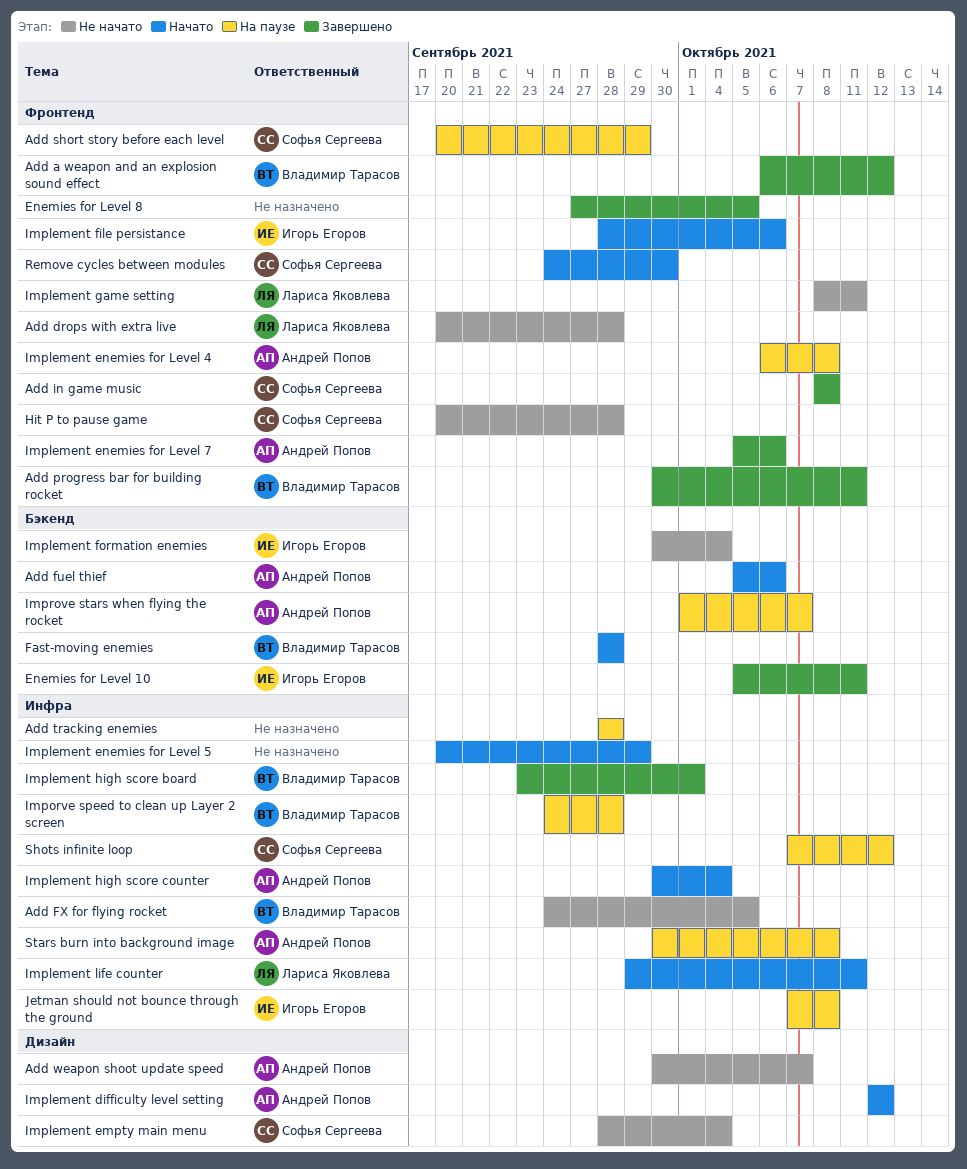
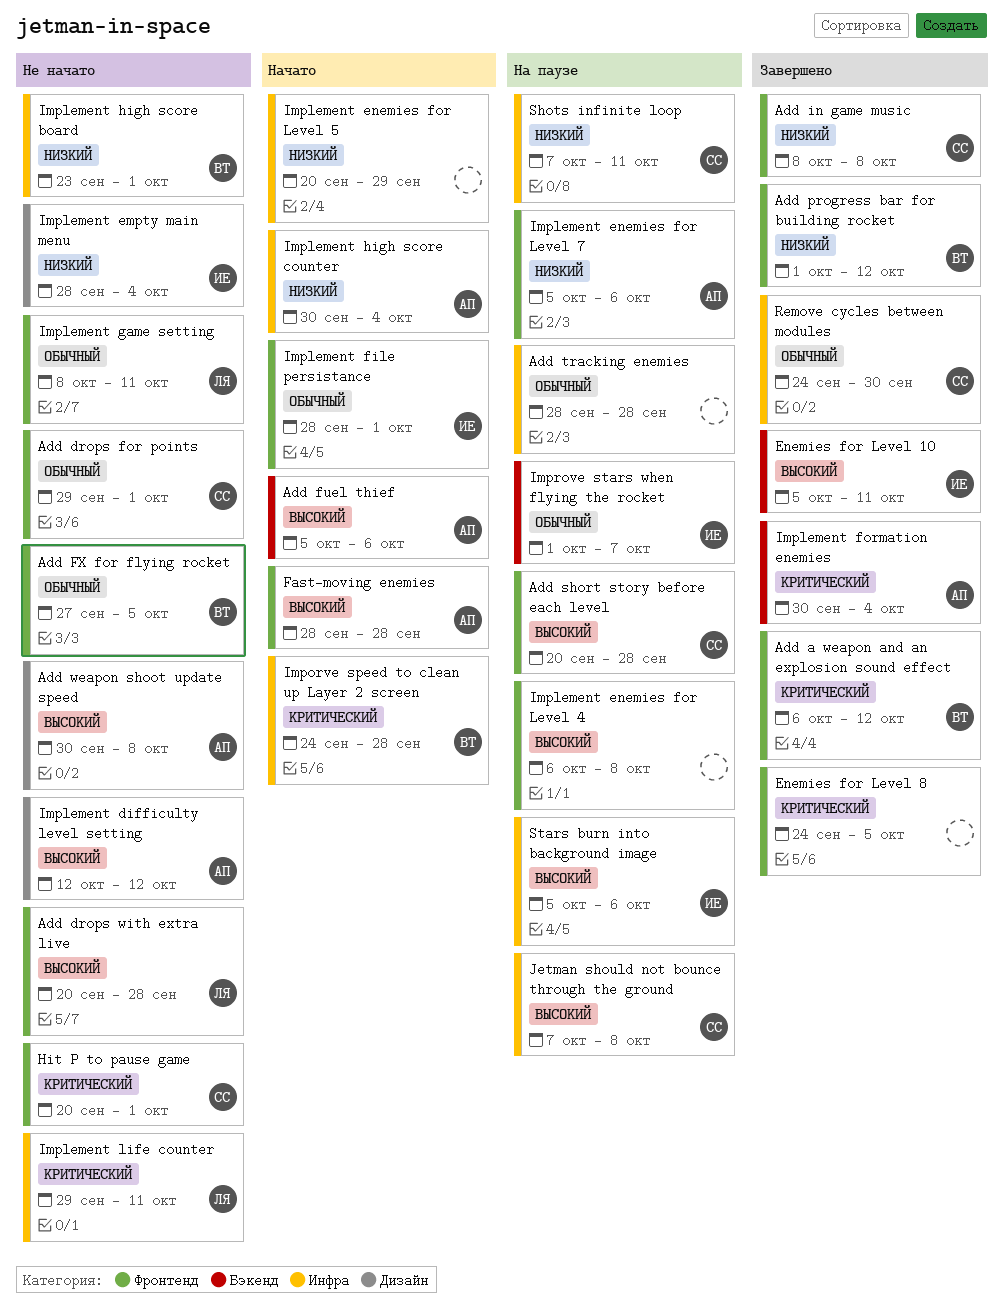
Add drops for points: none -> present
Add FX for flying rocket, label: Инфра -> Фронтенд
Add FX for flying rocket, start: Sep 24 -> Sep 27
Add progress bar for building rocket, start: Sep 30 -> Oct 1
Add progress bar for building rocket, due: Oct 11 -> Oct 12
Add short story before each level, due: Sep 29 -> Sep 28
Add weapon shoot update speed, due: Oct 7 -> Oct 8
Enemies for Level 8, start: Sep 27 -> Sep 24
Fast-moving enemies, owner: Владимир Тарасов -> Андрей Попов
Fast-moving enemies, label: Бэкенд -> Фронтенд
Hit P to pause game, due: Sep 28 -> Oct 1
Implement difficulty level setting, status: Начато -> Не начато
Implement empty main menu, owner: Софья Сергеева -> Игорь Егоров
Implement enemies for Level 4, owner: Андрей Попов -> none
Implement enemies for Level 7, status: Завершено -> На паузе
Implement file persistance, due: Oct 6 -> Oct 1
Implement formation enemies, status: Не начато -> Завершено
Implement formation enemies, owner: Игорь Егоров -> Андрей Попов
Implement high score board, status: Завершено -> Не начато
Implement life counter, status: Начато -> Не начато
Imporve speed to clean up Layer 2 screen, status: На паузе -> Начато
Improve stars when flying the rocket, owner: Андрей Попов -> Игорь Егоров
Jetman should not bounce through the ground, owner: Игорь Егоров -> Софья Сергеева
Remove cycles between modules, status: Начато -> Завершено
Remove cycles between modules, label: Фронтенд -> Инфра
Shots infinite loop, due: Oct 12 -> Oct 11
Stars burn into background image, owner: Андрей Попов -> Игорь Егоров
Stars burn into background image, start: Sep 30 -> Oct 5
Stars burn into background image, due: Oct 8 -> Oct 6

